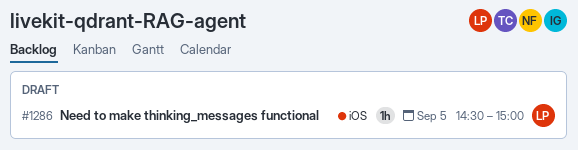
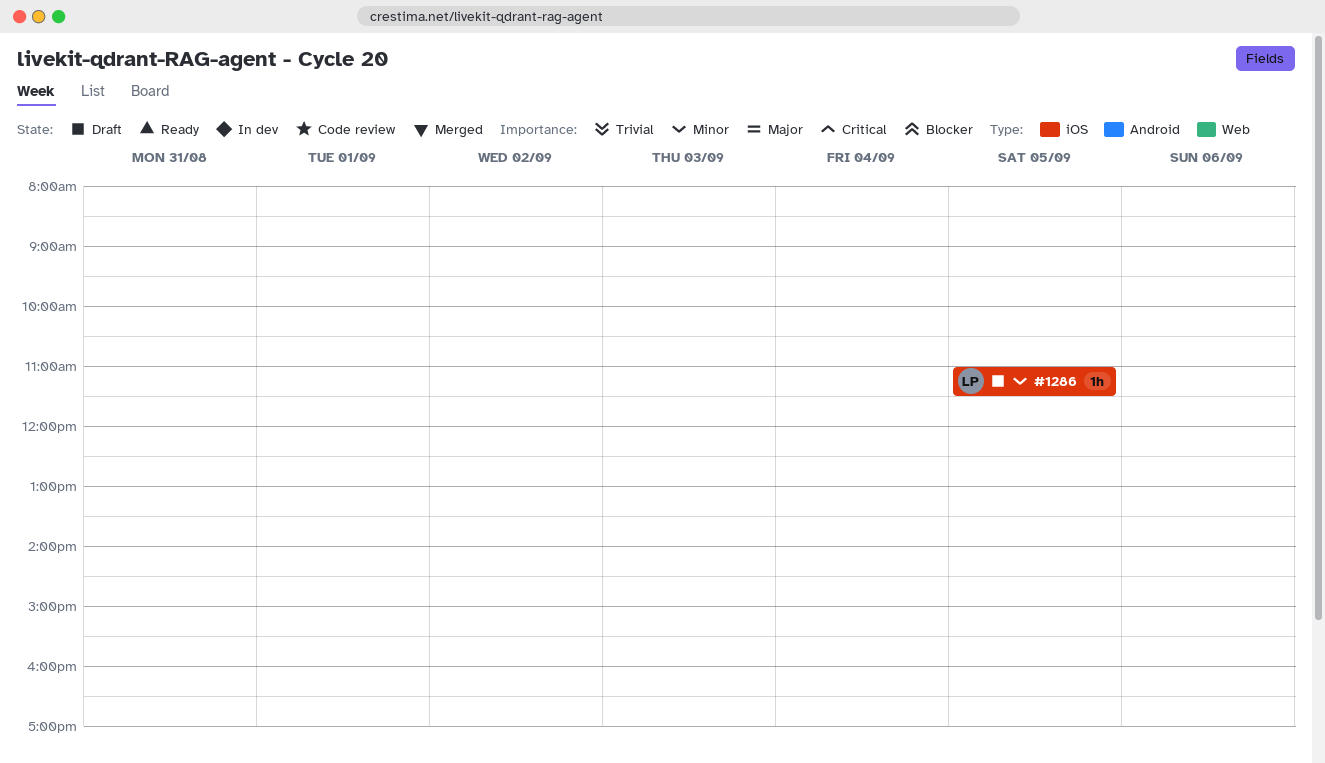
#1286, begins: 14:30 -> 11:00
#1286, ends: 15:00 -> 11:30

